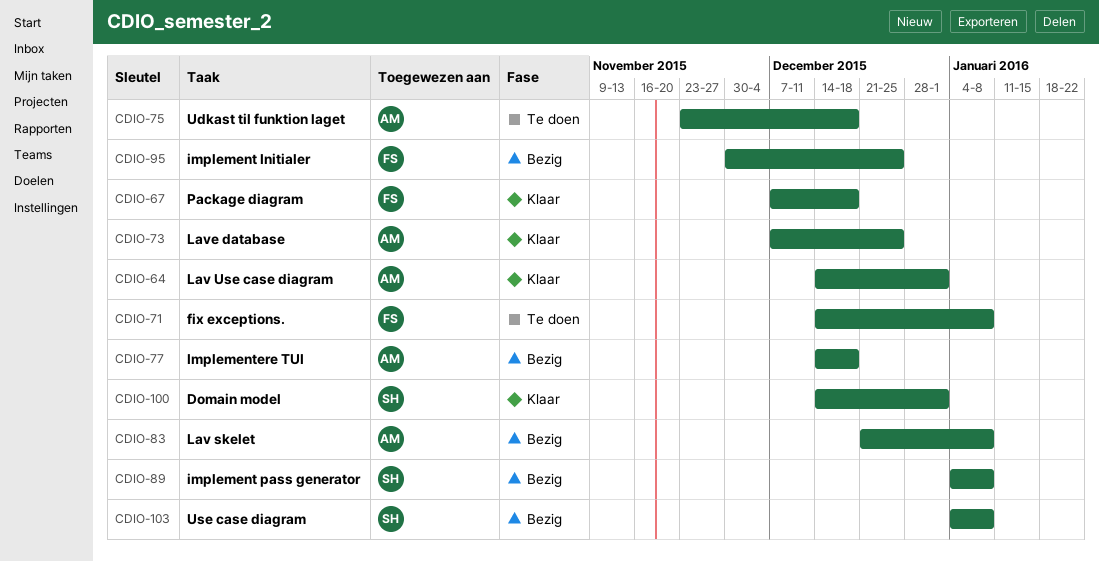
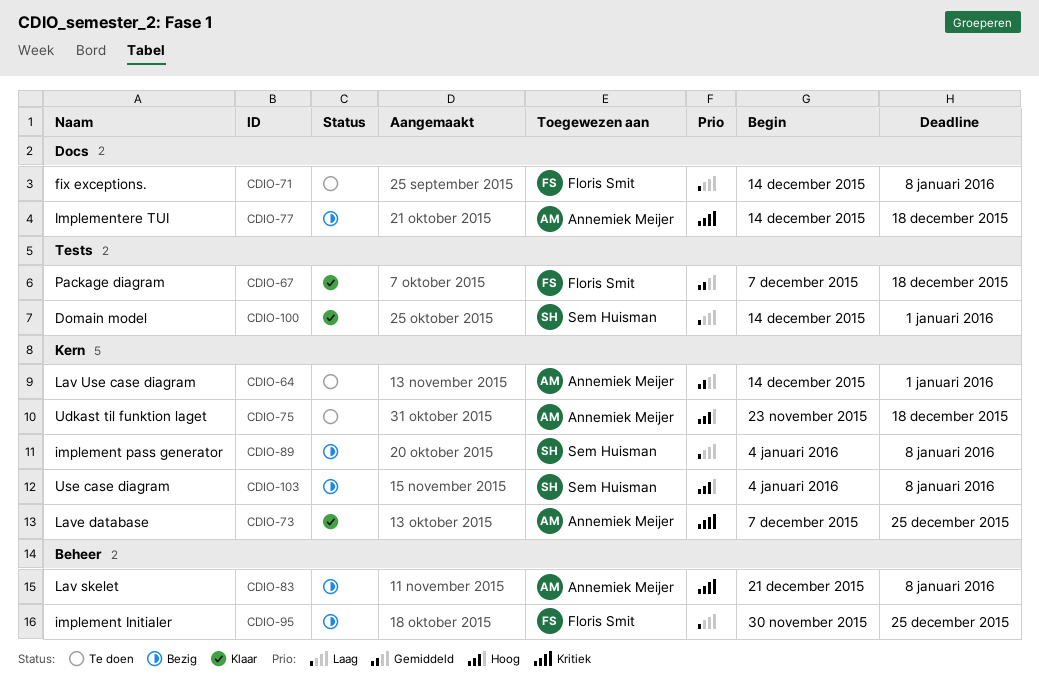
CDIO-64, status: Klaar -> Te doen

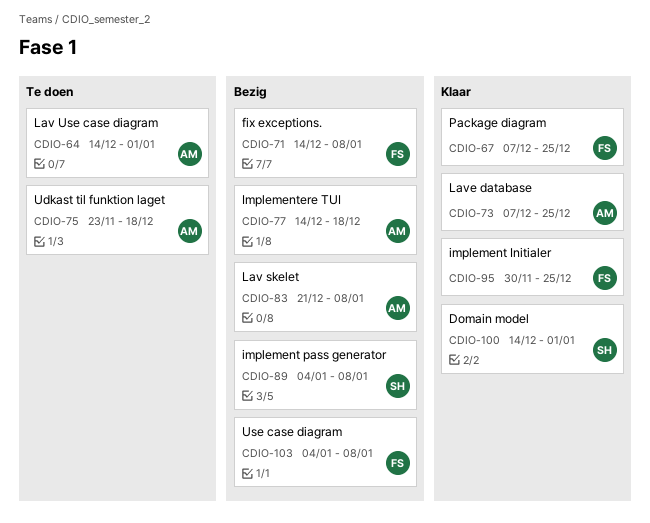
CDIO-67, due: Dec 18 -> Dec 25
CDIO-71, status: Te doen -> Bezig
CDIO-95, status: Bezig -> Klaar
CDIO-103, owner: Sem Huisman -> Floris Smit

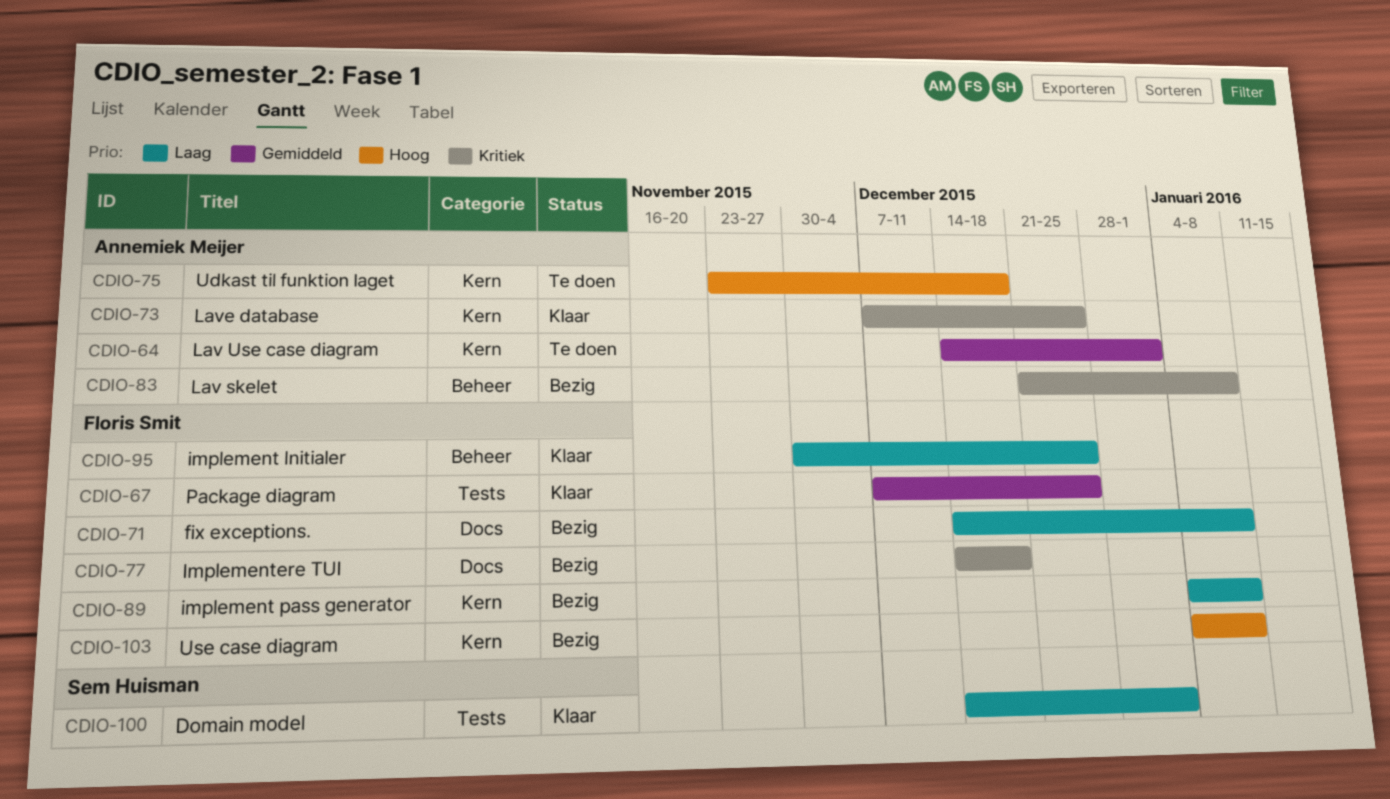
CDIO-77, owner: Annemiek Meijer -> Floris Smit
CDIO-89, owner: Sem Huisman -> Floris Smit

